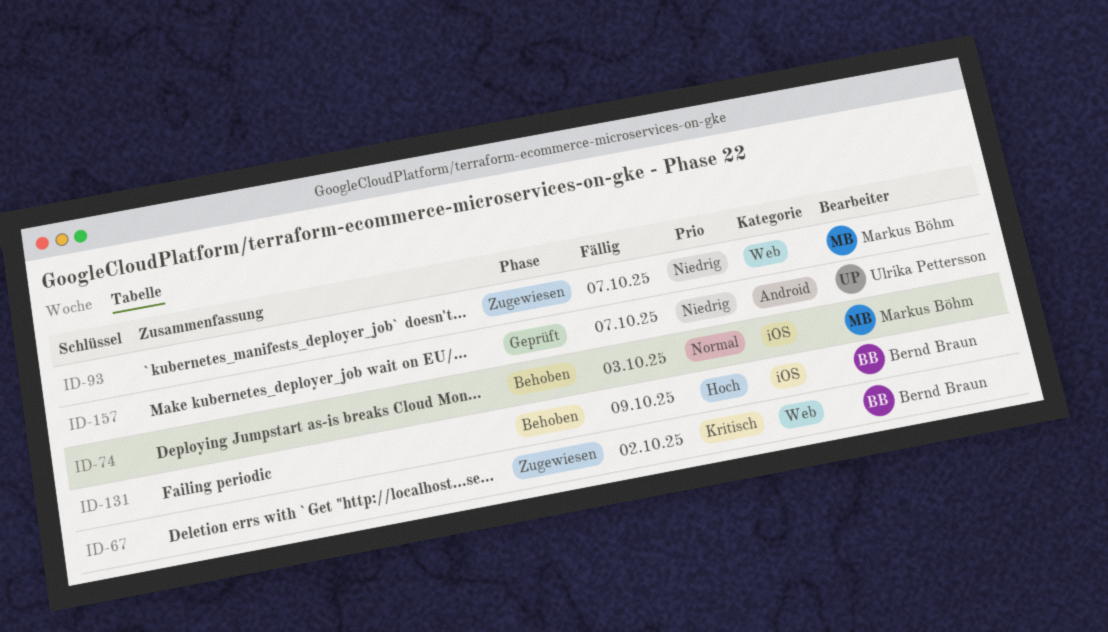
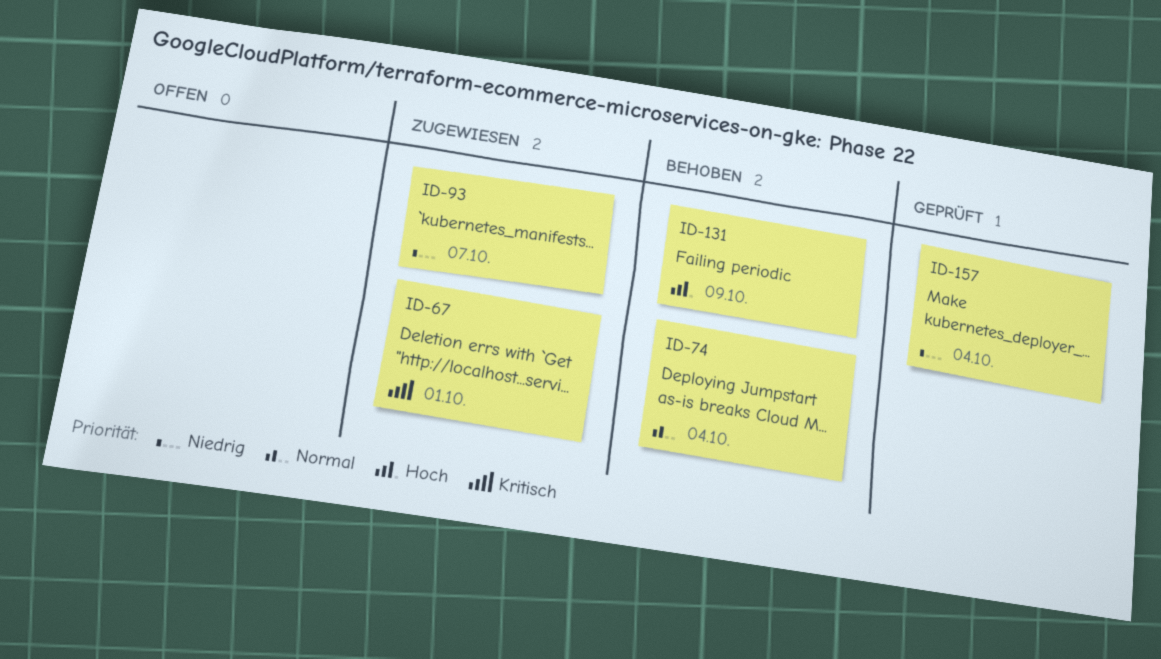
ID-67, due: Oct 2 -> Oct 1
ID-74, due: Oct 3 -> Oct 4
ID-157, due: Oct 7 -> Oct 4

